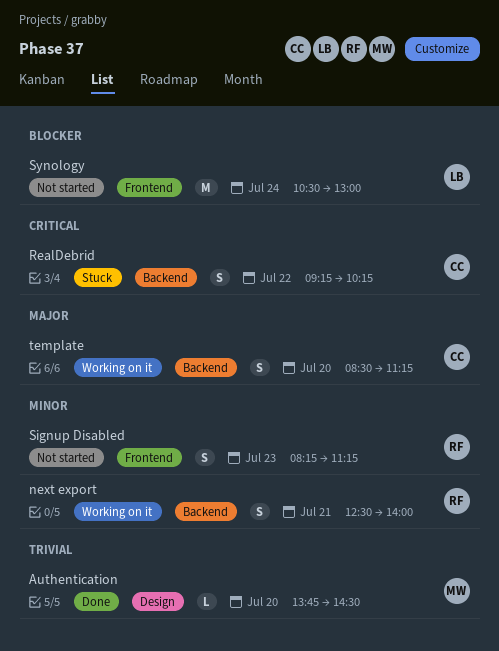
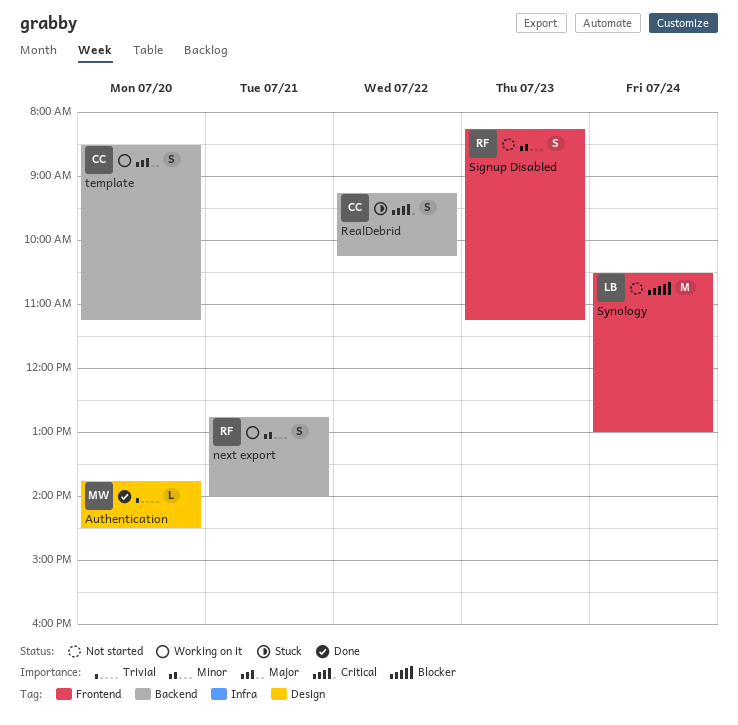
next export, begins: 12:30 -> 12:45

